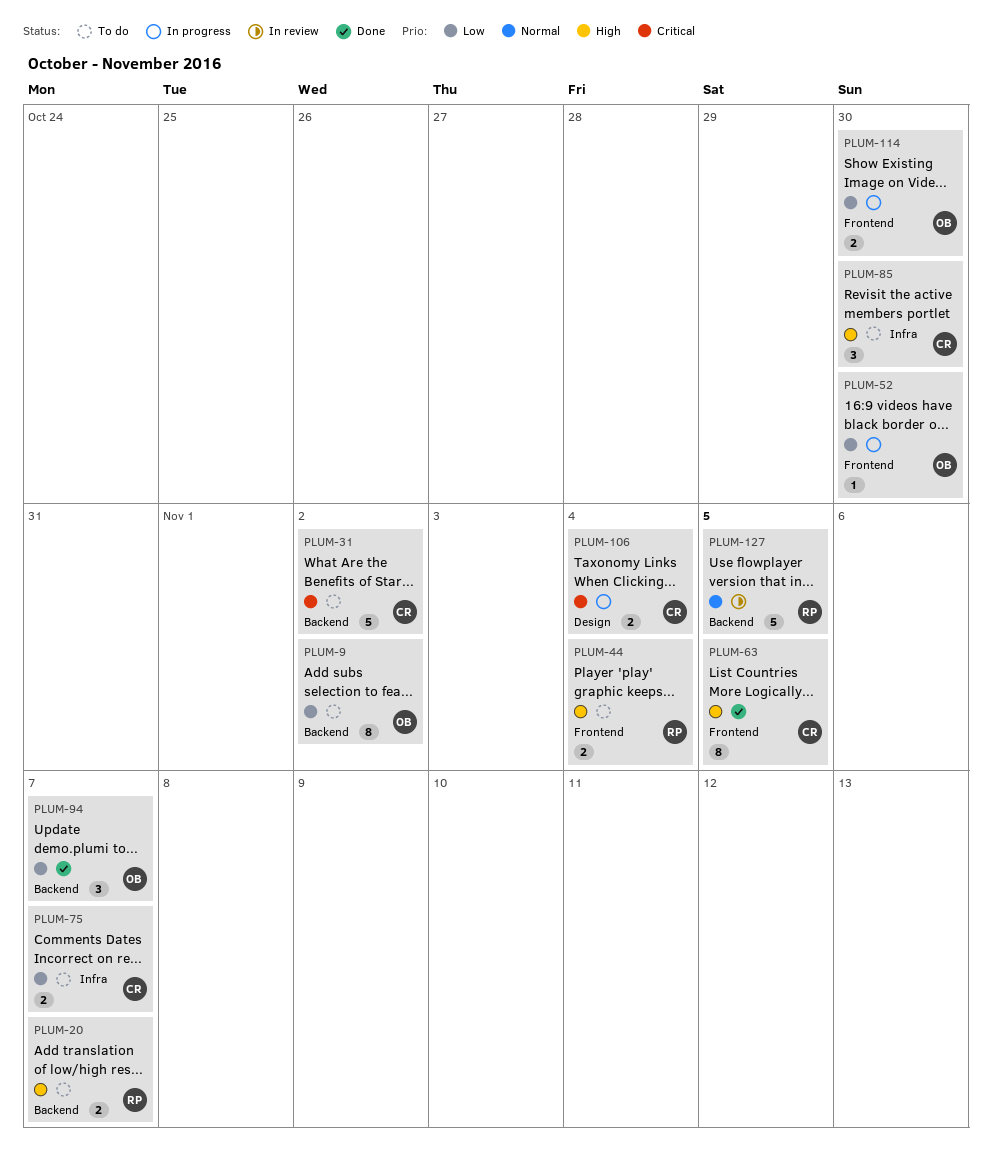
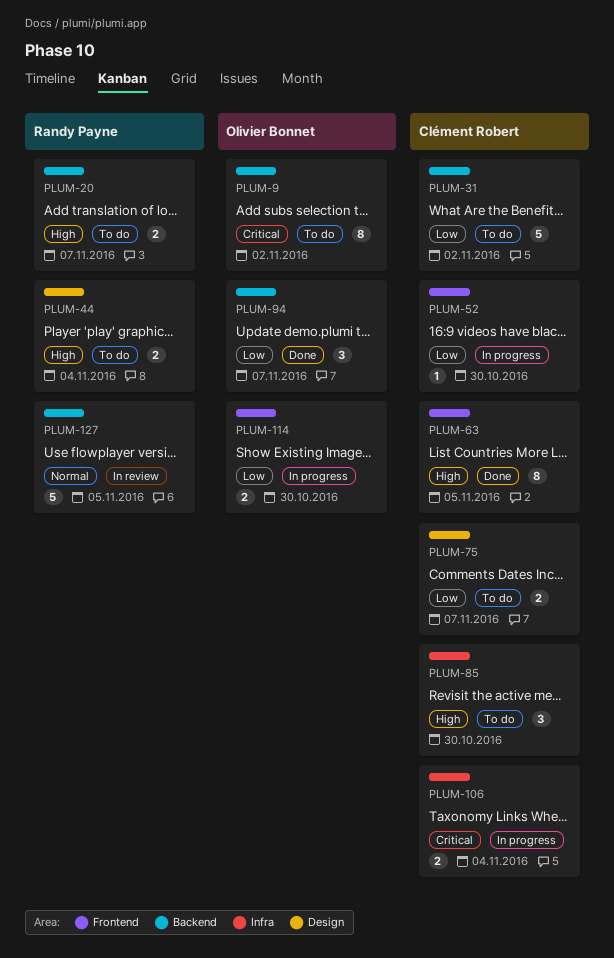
PLUM-9, priority: Low -> Critical
PLUM-31, priority: Critical -> Low
PLUM-44, label: Frontend -> Design
PLUM-52, owner: Olivier Bonnet -> Clément Robert
PLUM-75, label: Infra -> Design
PLUM-106, label: Design -> Infra

